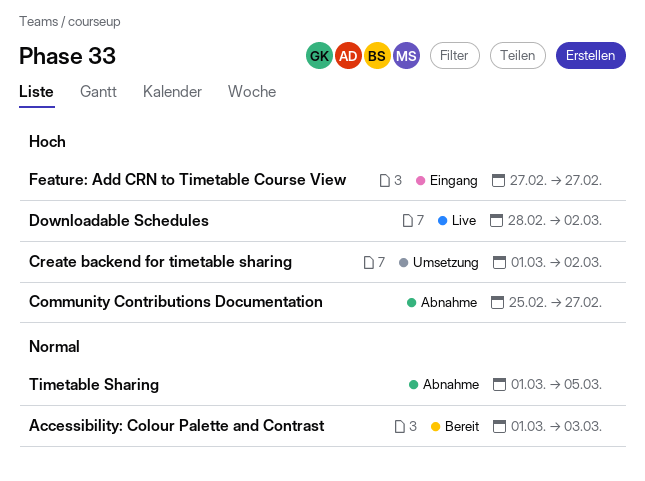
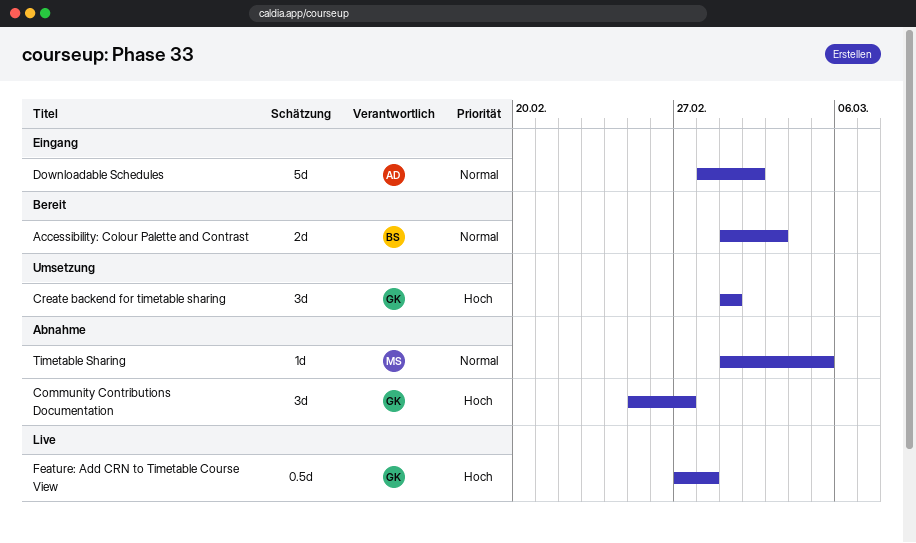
Create backend for timetable sharing, due: Mar 2 -> Mar 1
Downloadable Schedules, status: Live -> Eingang
Downloadable Schedules, priority: Hoch -> Normal
Feature: Add CRN to Timetable Course View, status: Eingang -> Live
Feature: Add CRN to Timetable Course View, due: Feb 27 -> Feb 28

